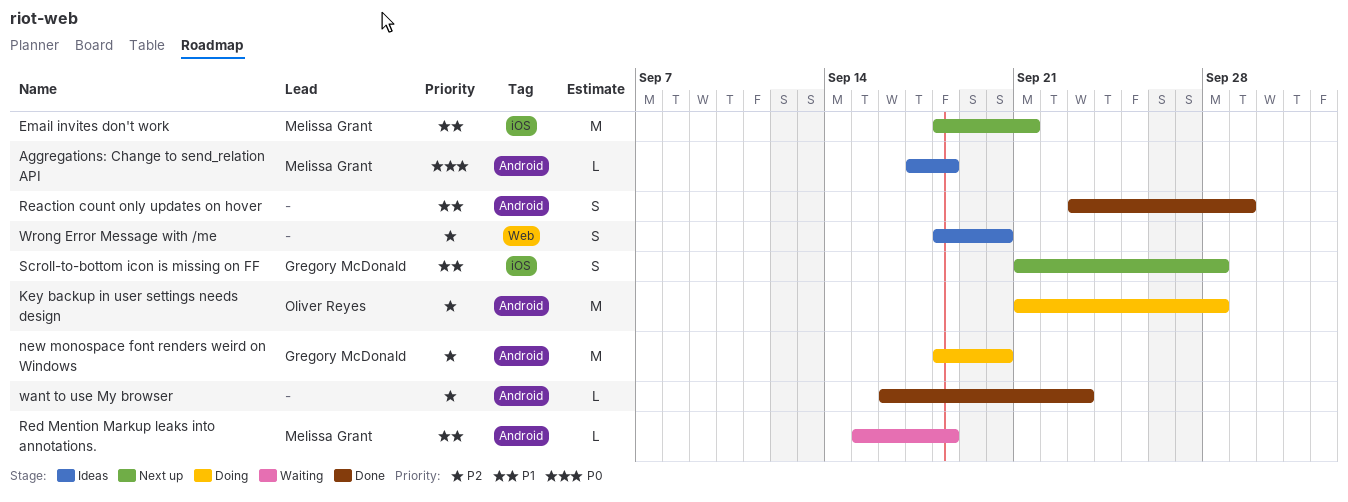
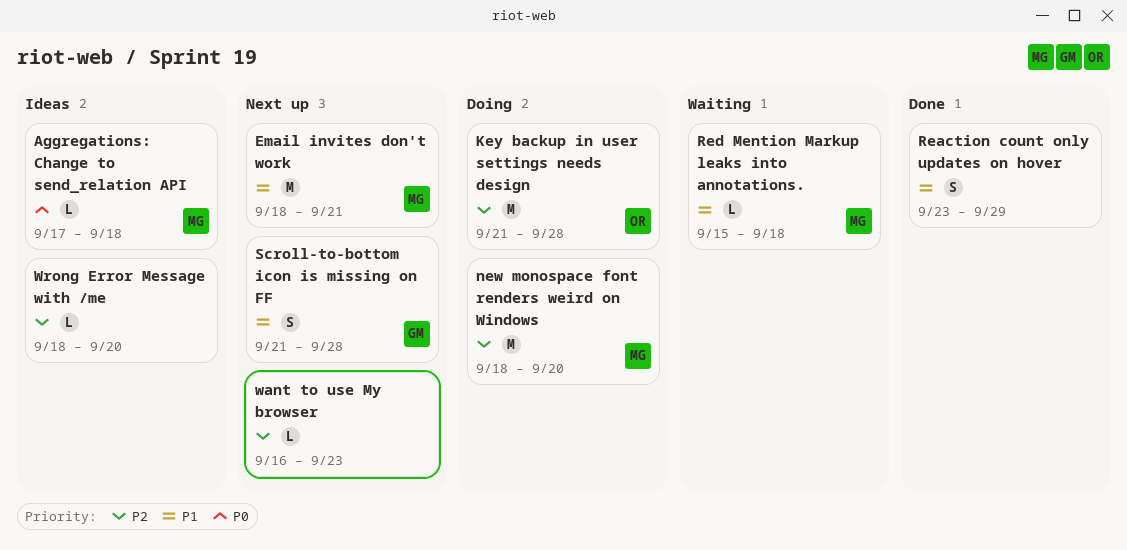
new monospace font renders weird on Windows, owner: Gregory McDonald -> Melissa Grant
want to use My browser, status: Done -> Next up
Wrong Error Message with /me, estimate: S -> L

